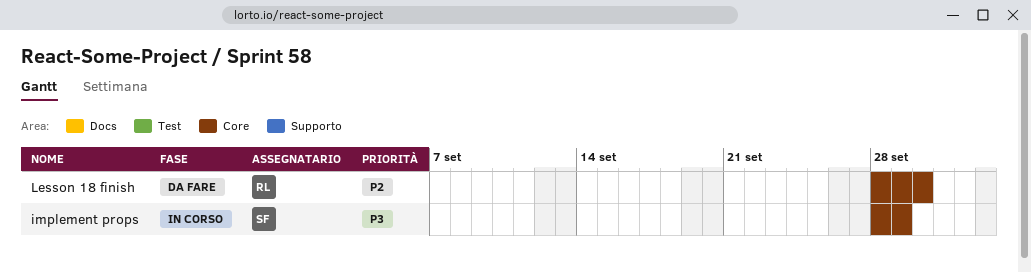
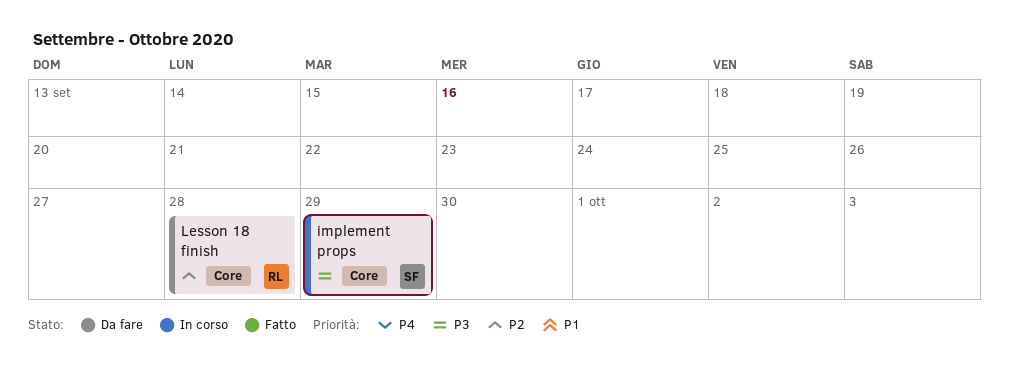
Lesson 18 finish, due: Sep 30 -> Sep 28

